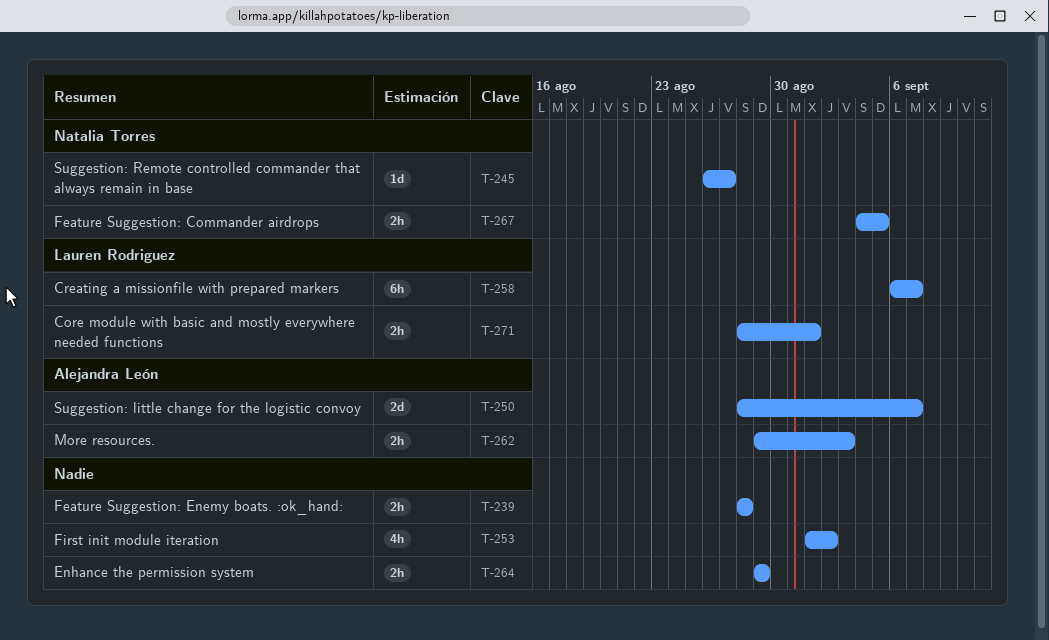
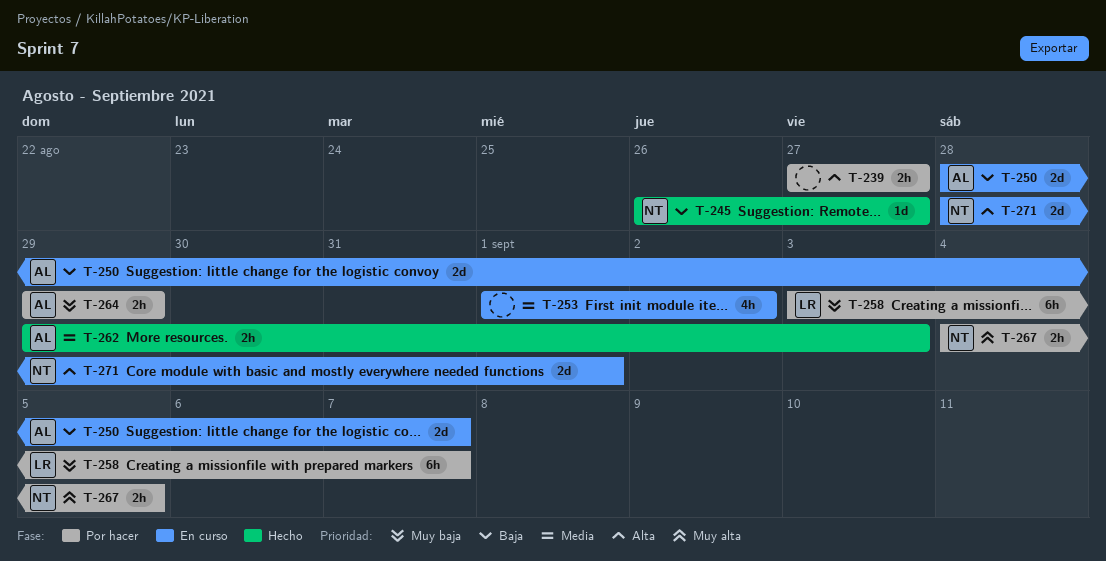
T-239, start: Aug 28 -> Aug 27
T-239, due: Aug 28 -> Aug 27
T-258, start: Sep 6 -> Sep 3
T-264, owner: none -> Alejandra León
T-271, owner: Lauren Rodriguez -> Natalia Torres
T-271, estimate: 2h -> 2d

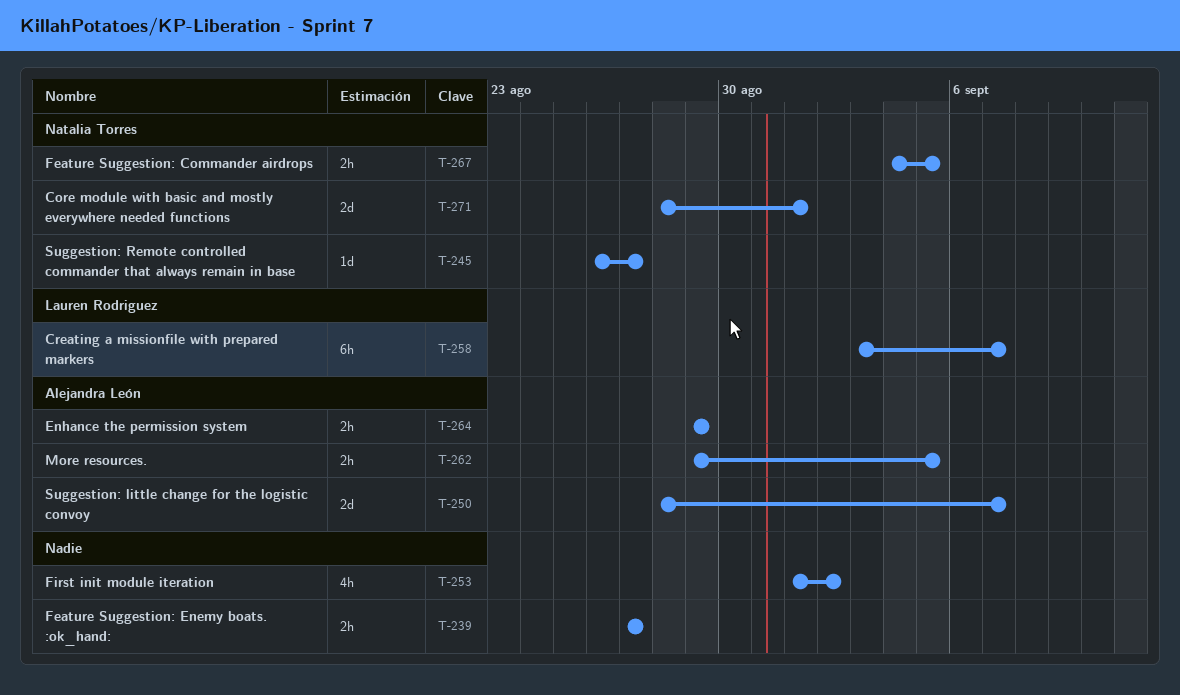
T-262, due: Sep 3 -> Sep 5

